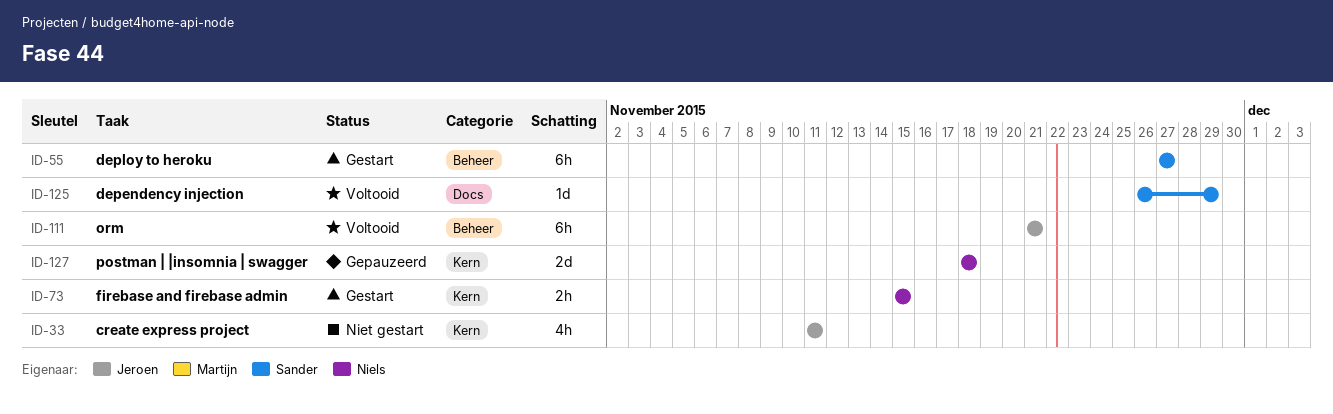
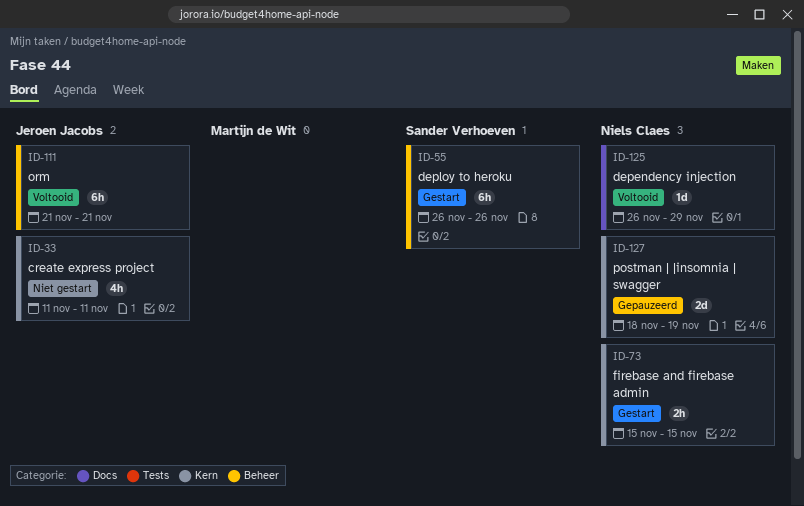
ID-55, start: Nov 27 -> Nov 26
ID-55, due: Nov 27 -> Nov 26
ID-125, owner: Sander Verhoeven -> Niels Claes
ID-127, due: Nov 18 -> Nov 19

